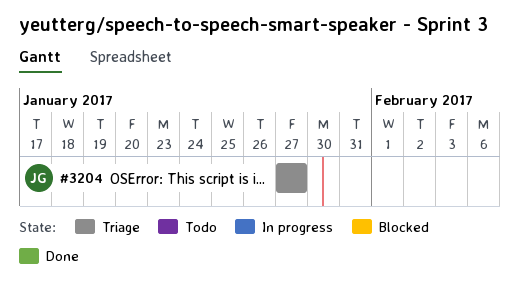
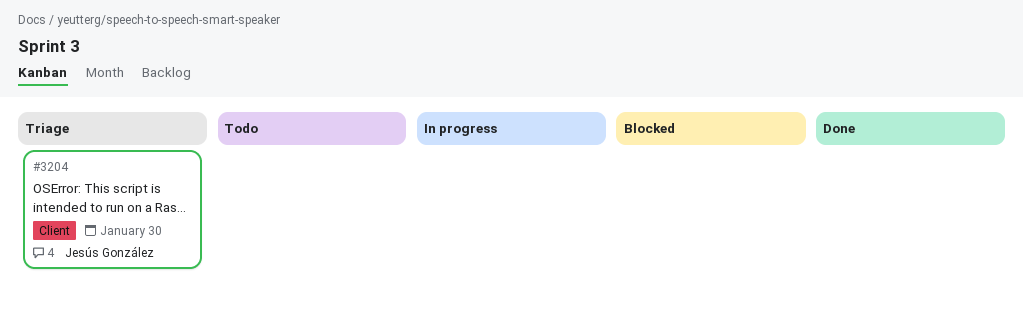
#3204, due: Jan 27 -> Jan 30

